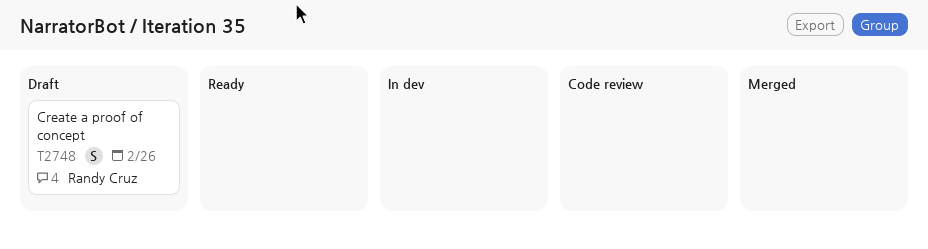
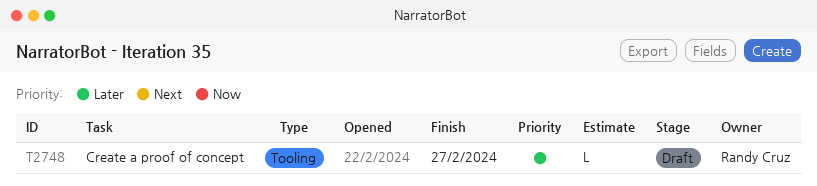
T2748, estimate: S -> L
T2748, due: Feb 26 -> Feb 27

